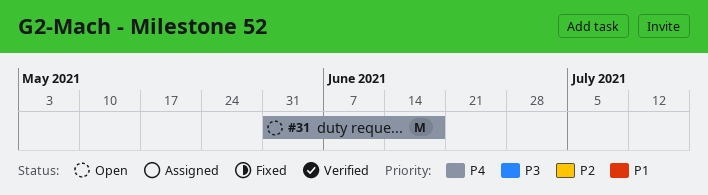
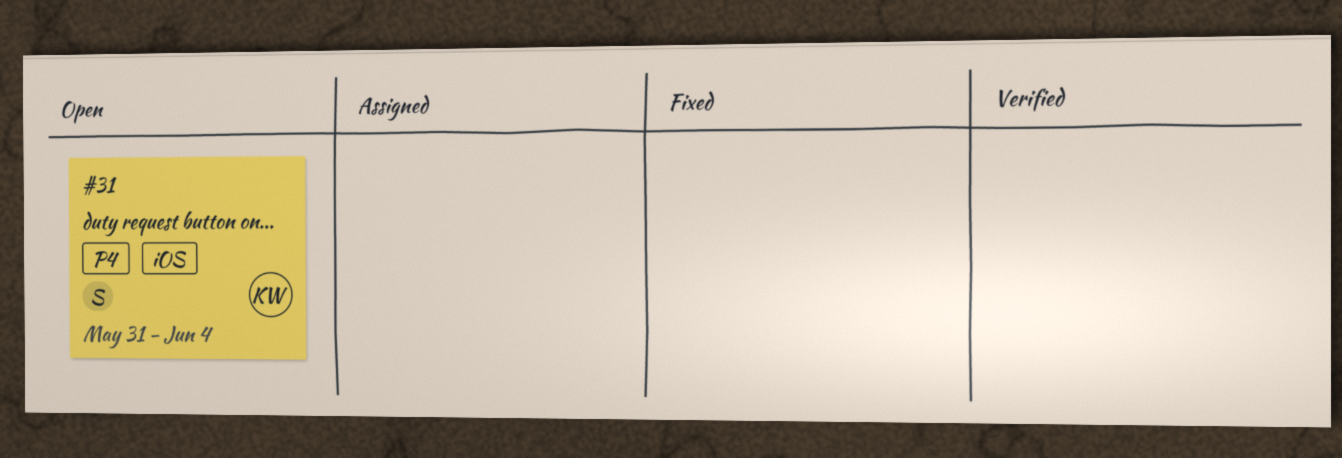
#31, estimate: M -> S
#31, due: Jun 18 -> Jun 4

